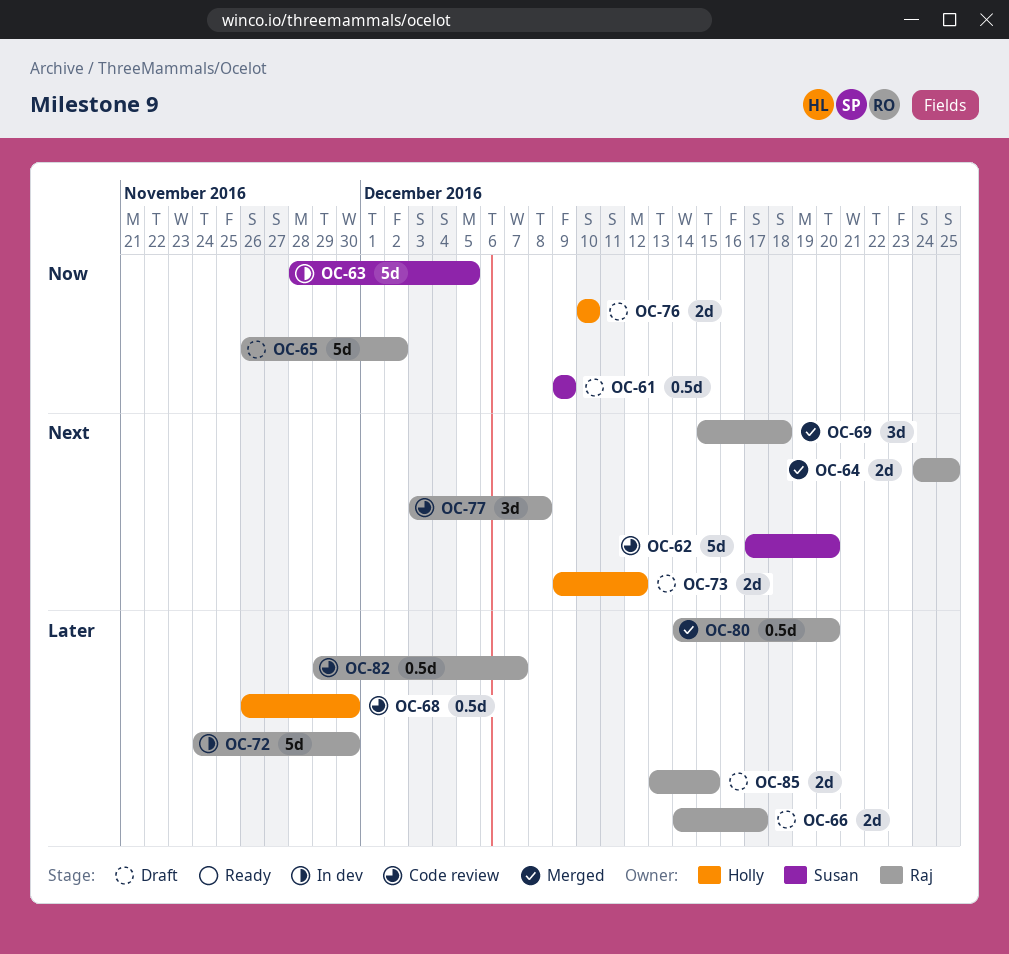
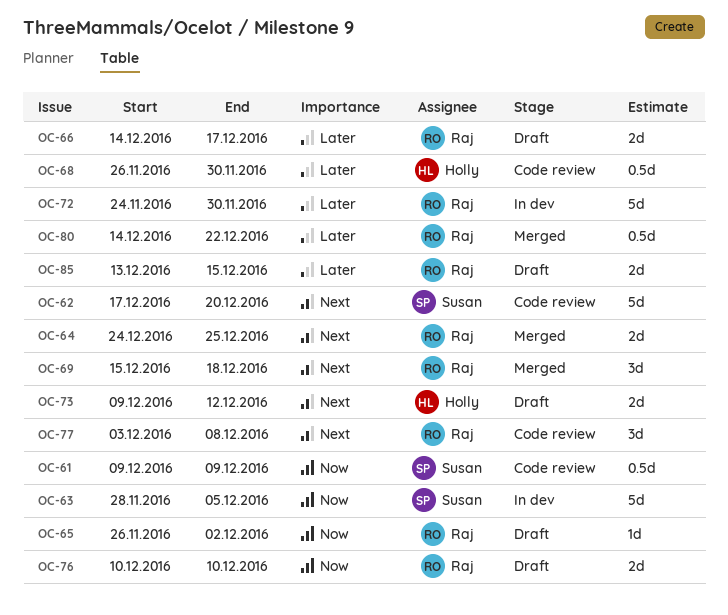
OC-61, status: Draft -> Code review
OC-65, estimate: 5d -> 1d
OC-76, owner: Holly -> Raj
OC-80, due: Dec 20 -> Dec 22
OC-82: present -> none

